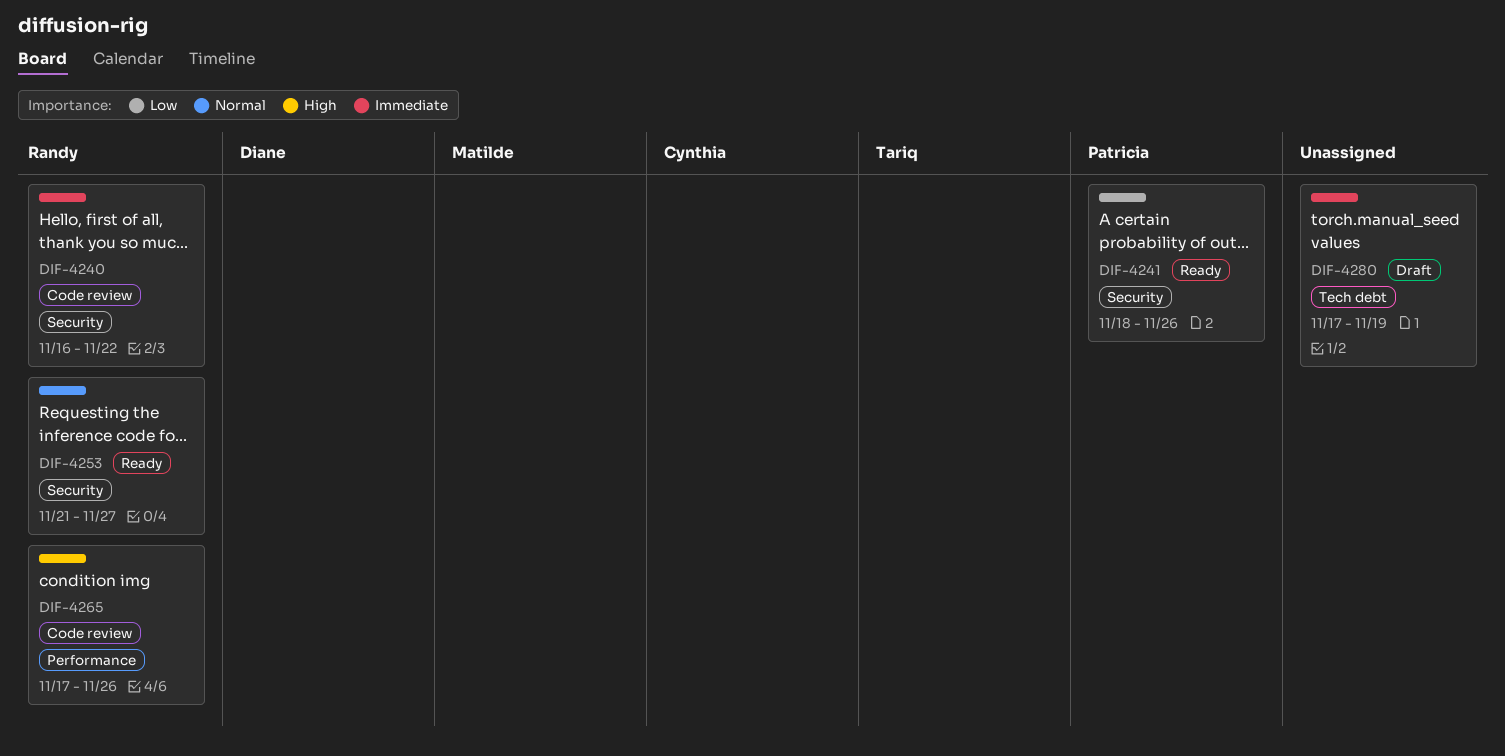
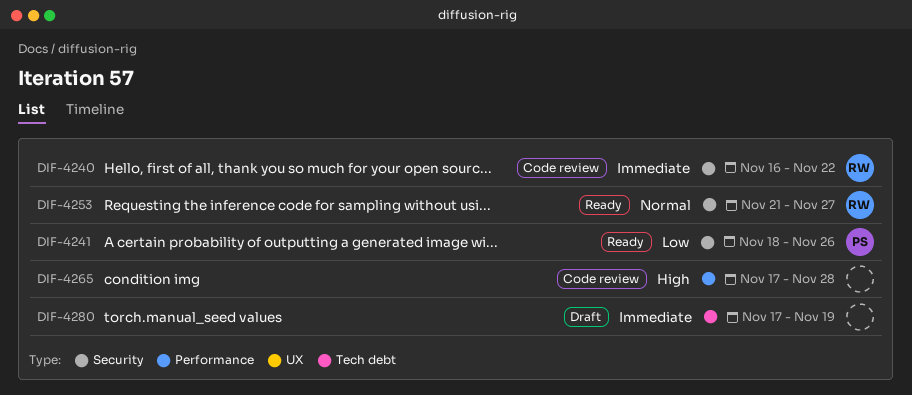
DIF-4265, owner: Randy -> none
DIF-4265, due: Nov 26 -> Nov 28

